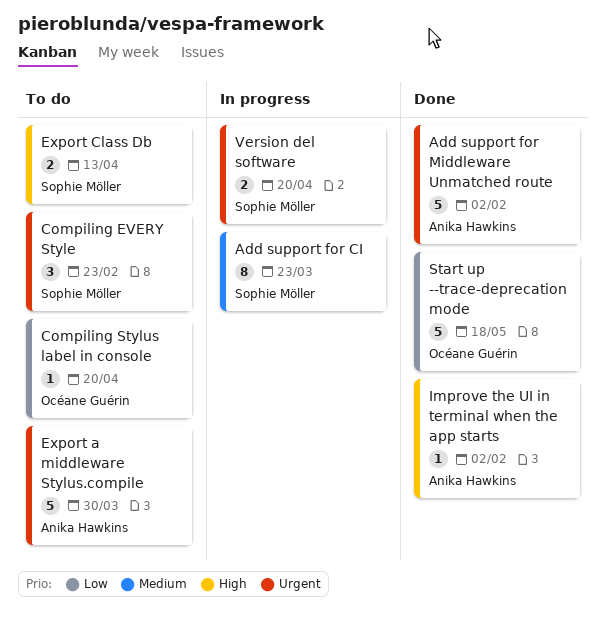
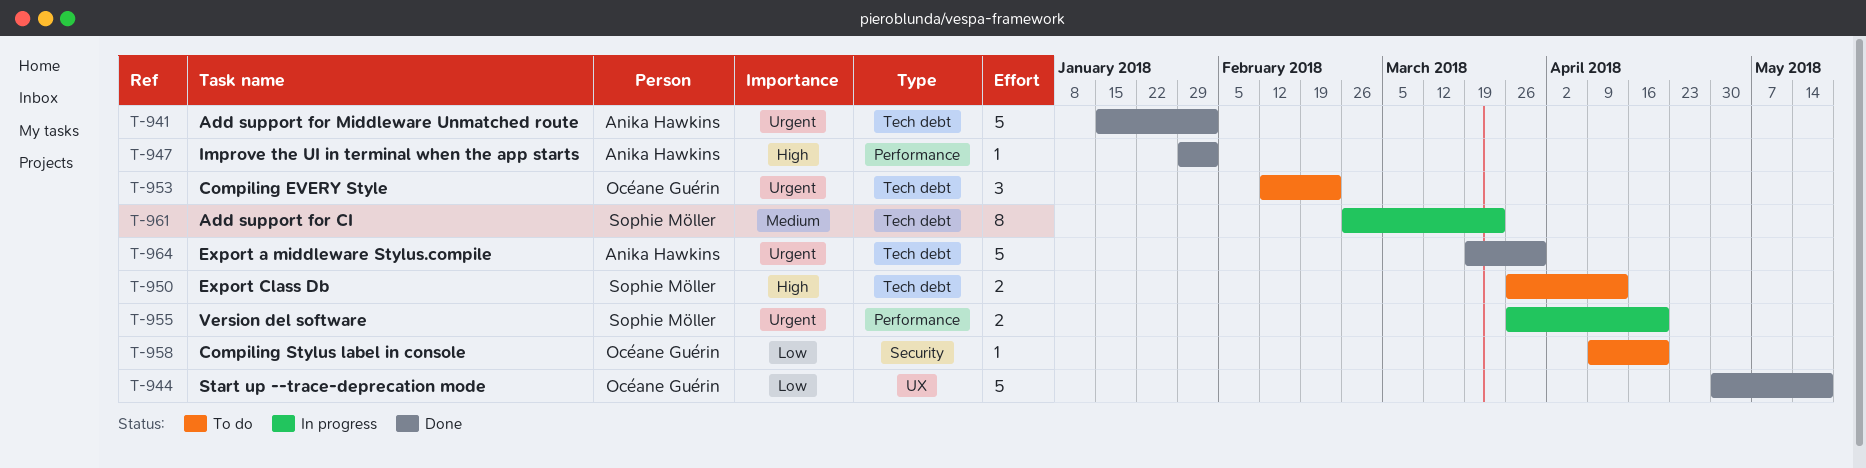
Compiling EVERY Style, owner: Sophie Möller -> Océane Guérin
Export a middleware Stylus.compile, status: To do -> Done

